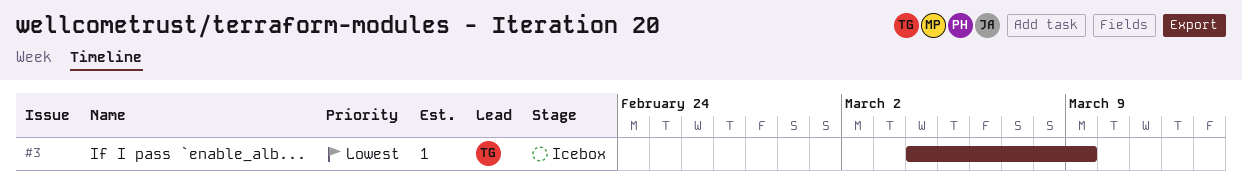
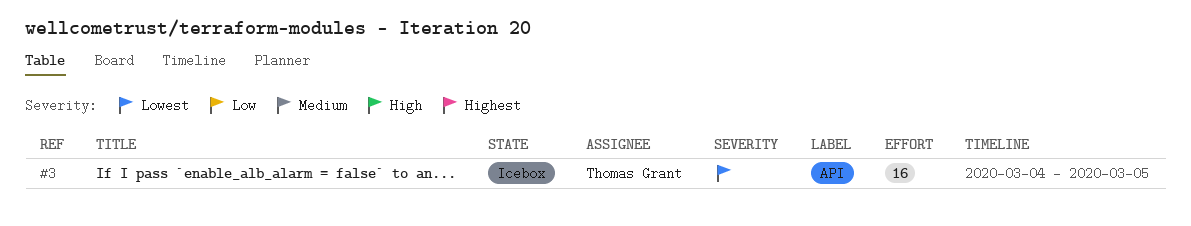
#3, estimate: 1 -> 16
#3, due: Mar 9 -> Mar 5

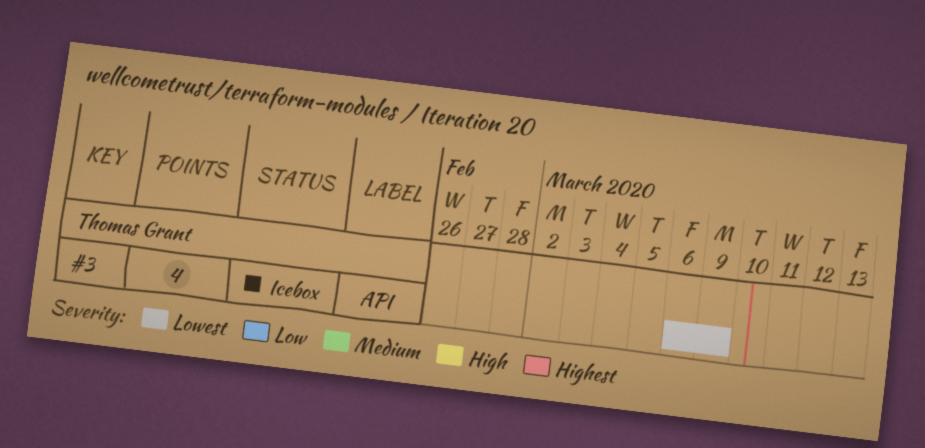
#3, estimate: 16 -> 4
#3, start: Mar 4 -> Mar 6
#3, due: Mar 5 -> Mar 9

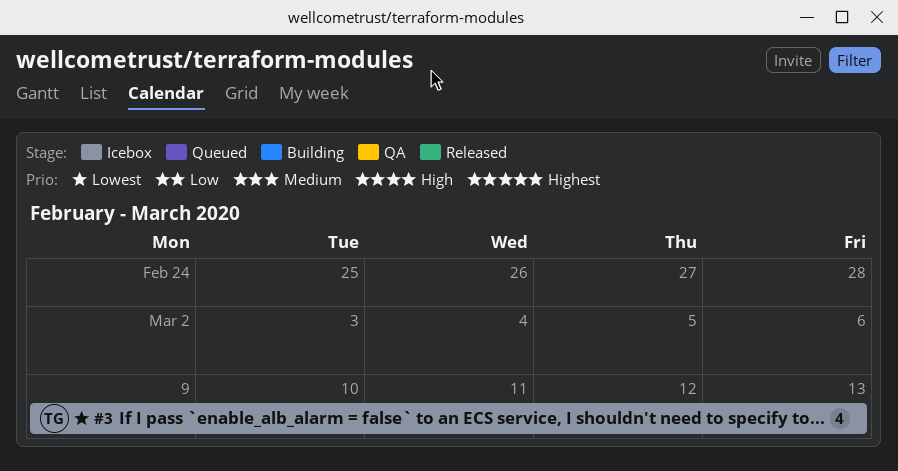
#3, start: Mar 6 -> Mar 9
#3, due: Mar 9 -> Mar 13

